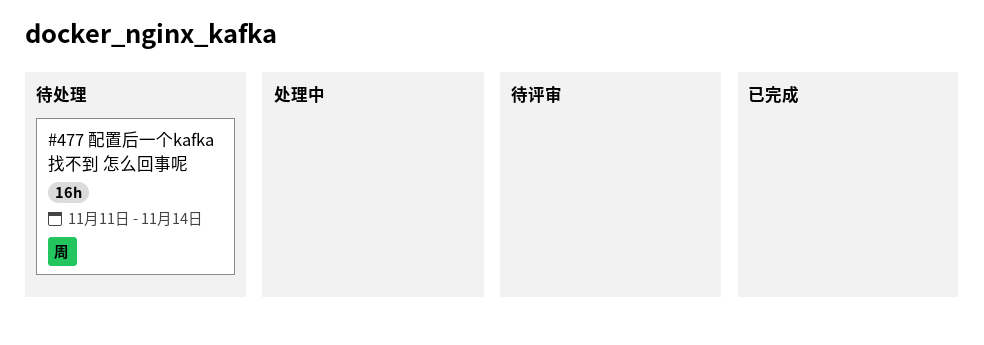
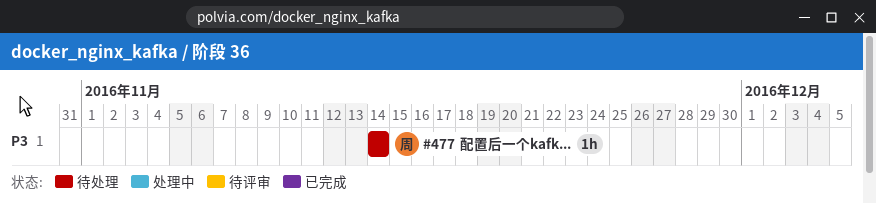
#477, estimate: 16h -> 1h
#477, start: Nov 11 -> Nov 14

